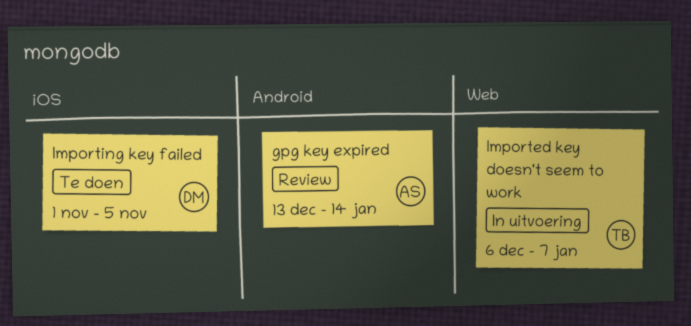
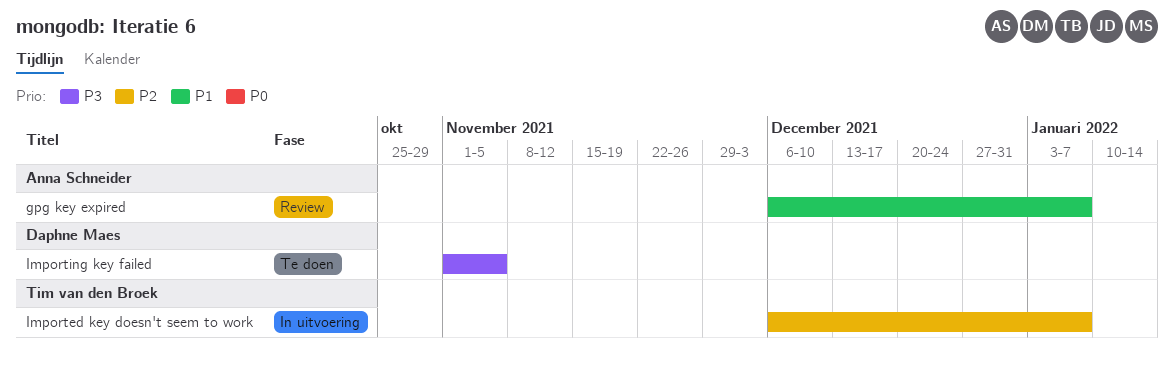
gpg key expired, start: Dec 13 -> Dec 6
gpg key expired, due: Jan 14 -> Jan 7

